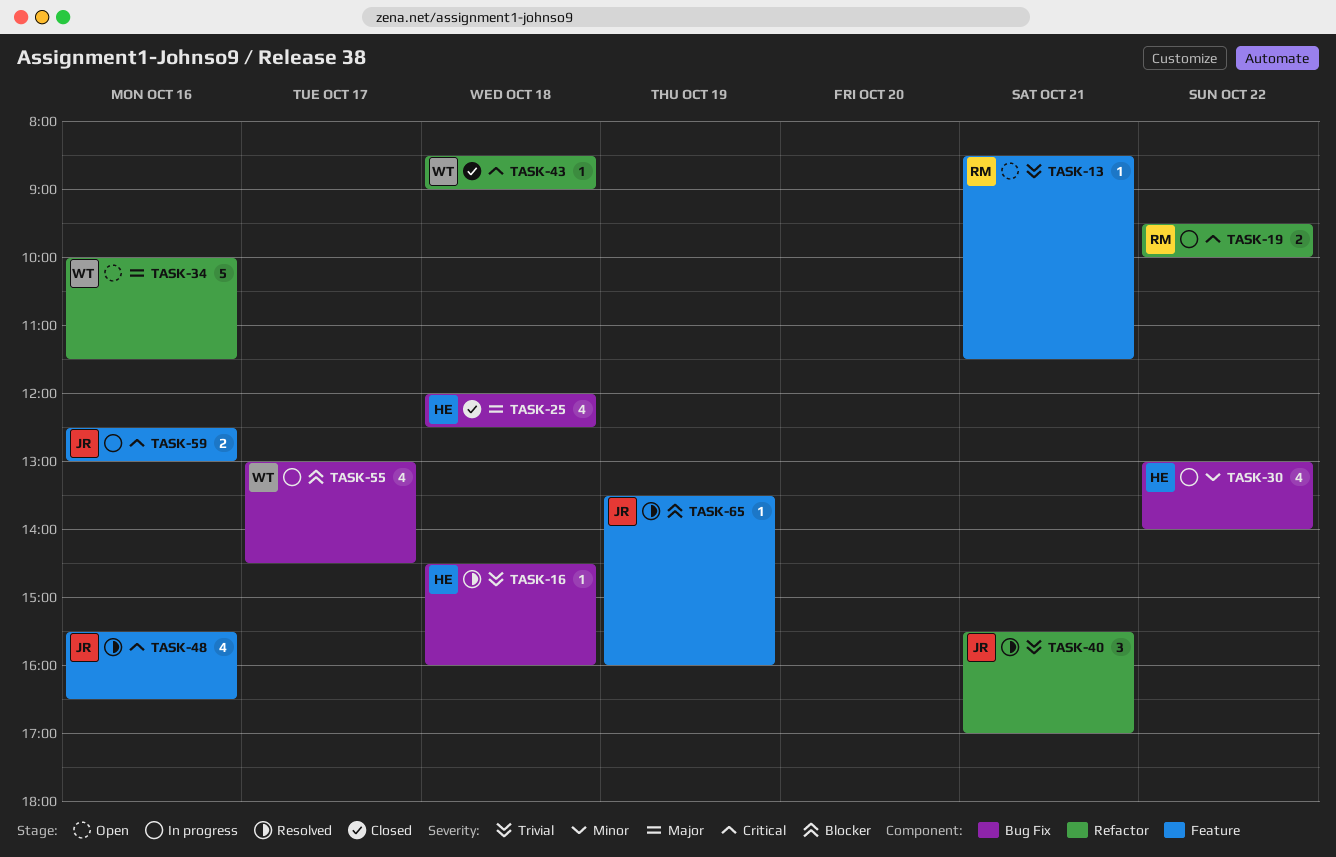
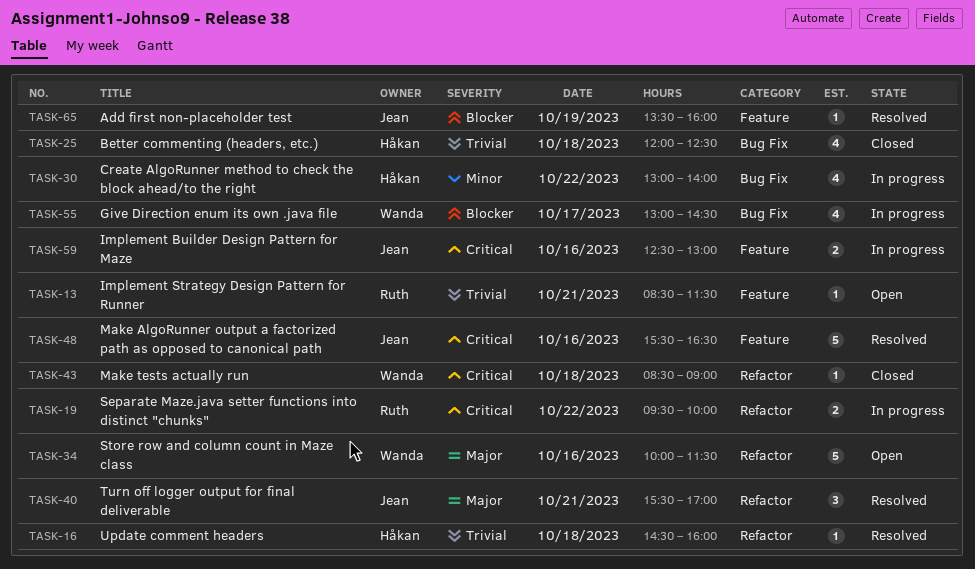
TASK-16, label: Bug Fix -> Refactor
TASK-25, priority: Major -> Trivial
TASK-40, priority: Trivial -> Major
TASK-48, estimate: 4 -> 5

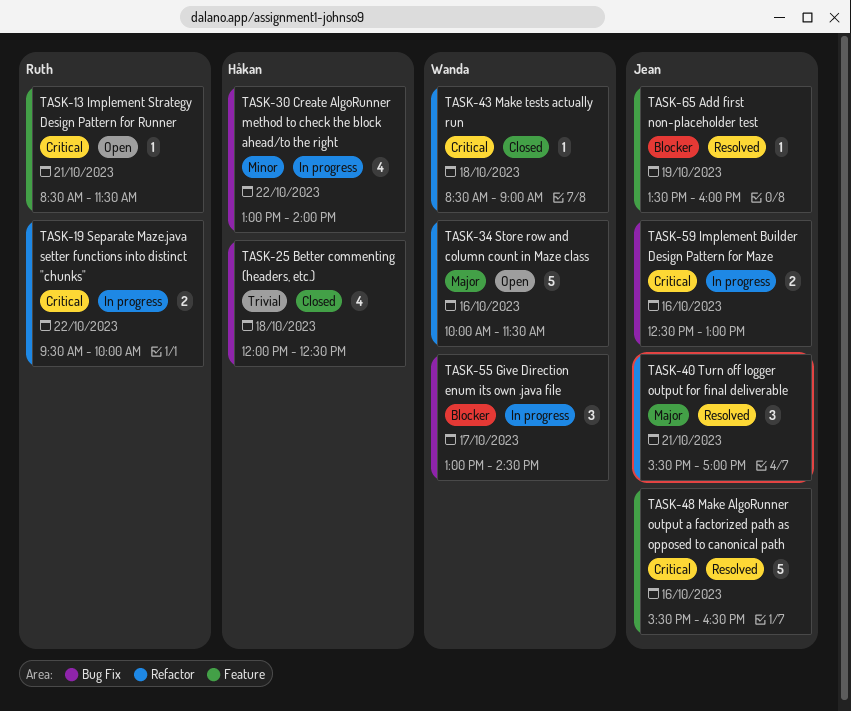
TASK-13, priority: Trivial -> Critical
TASK-16: present -> none
TASK-55, estimate: 4 -> 3
TASK-59, label: Feature -> Bug Fix

